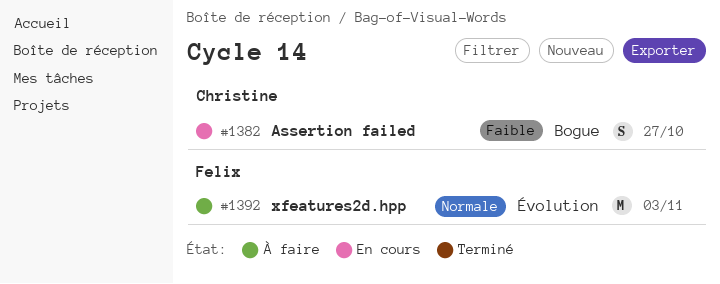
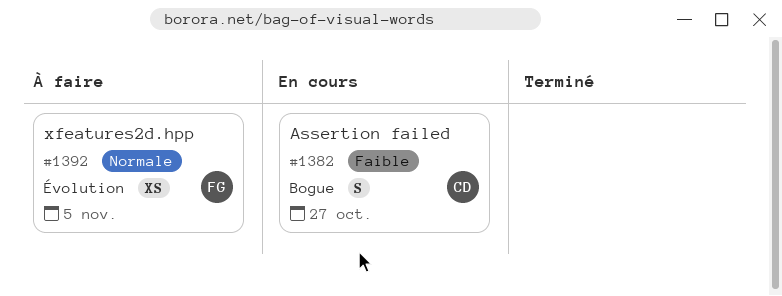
#1392, estimate: M -> XS
#1392, due: Nov 3 -> Nov 5

